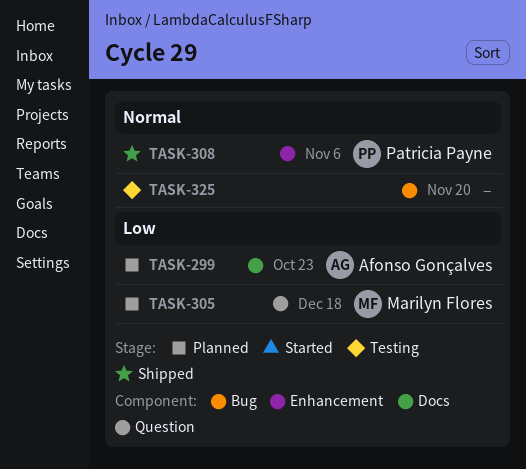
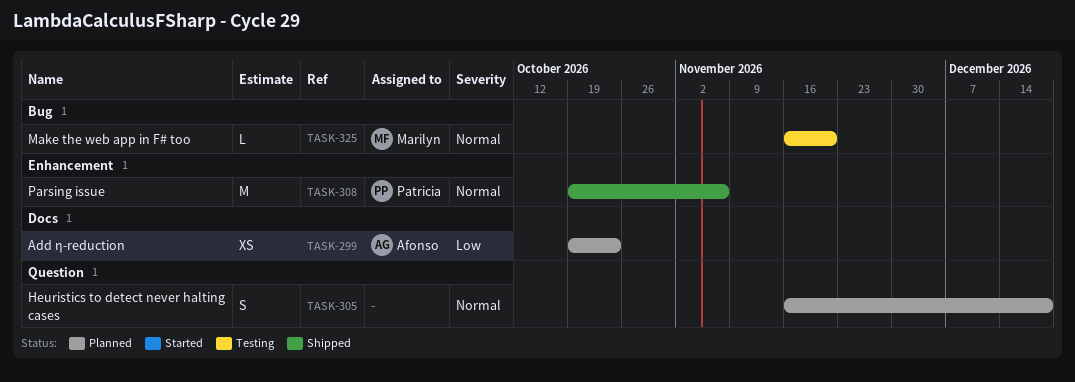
TASK-305, owner: Marilyn Flores -> none
TASK-305, priority: Low -> Normal
TASK-325, owner: none -> Marilyn Flores

